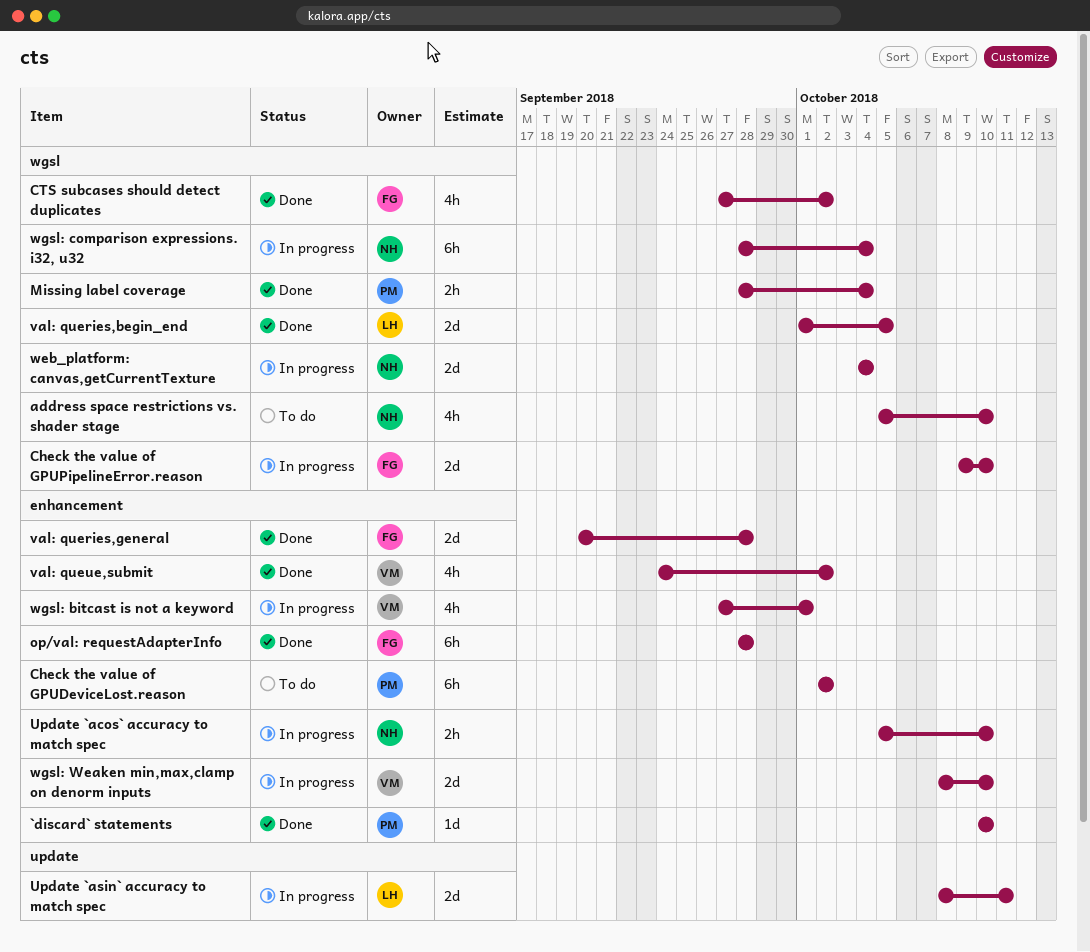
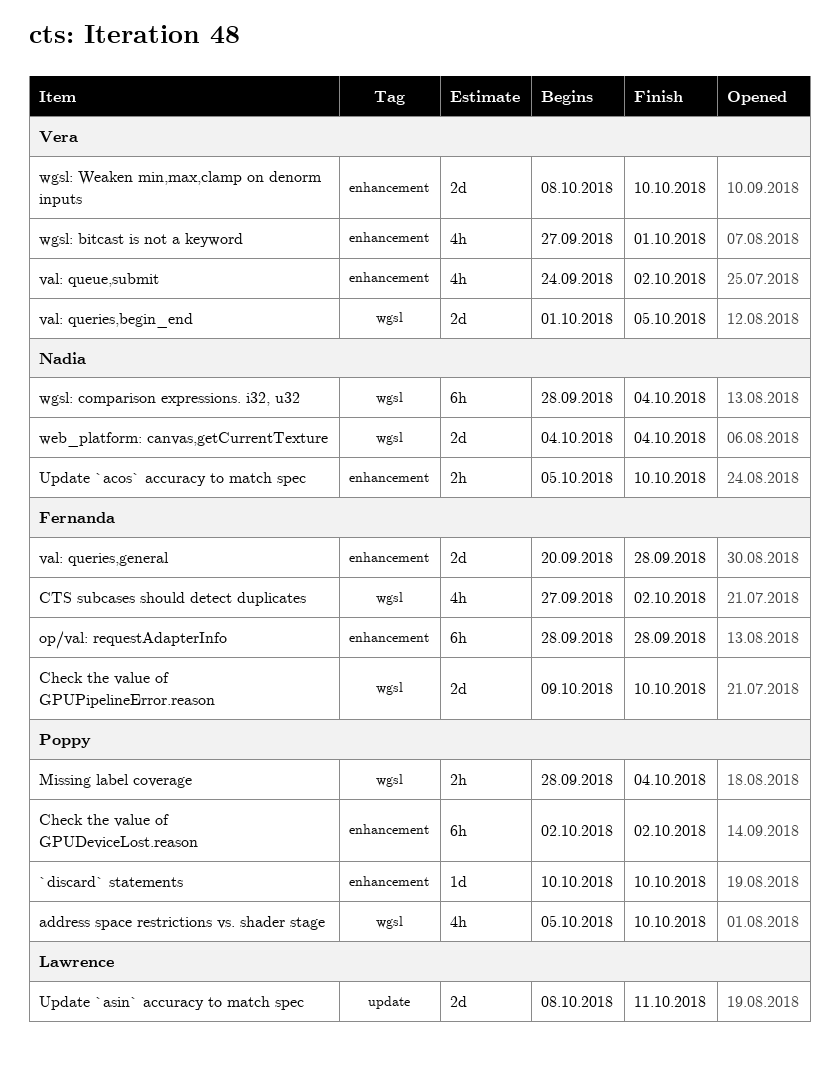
address space restrictions vs. shader stage, owner: Nadia -> Poppy
val: queries,begin_end, owner: Lawrence -> Vera

